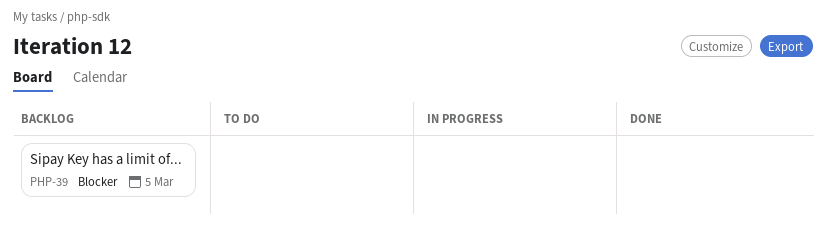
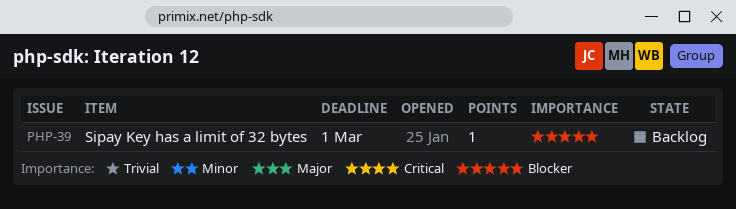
PHP-39, due: Mar 5 -> Mar 1

